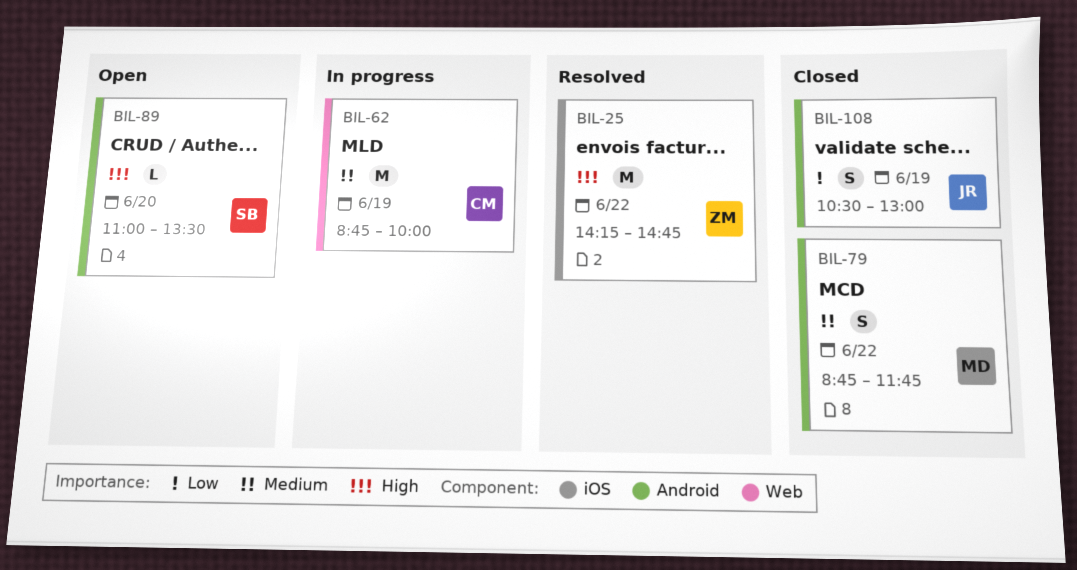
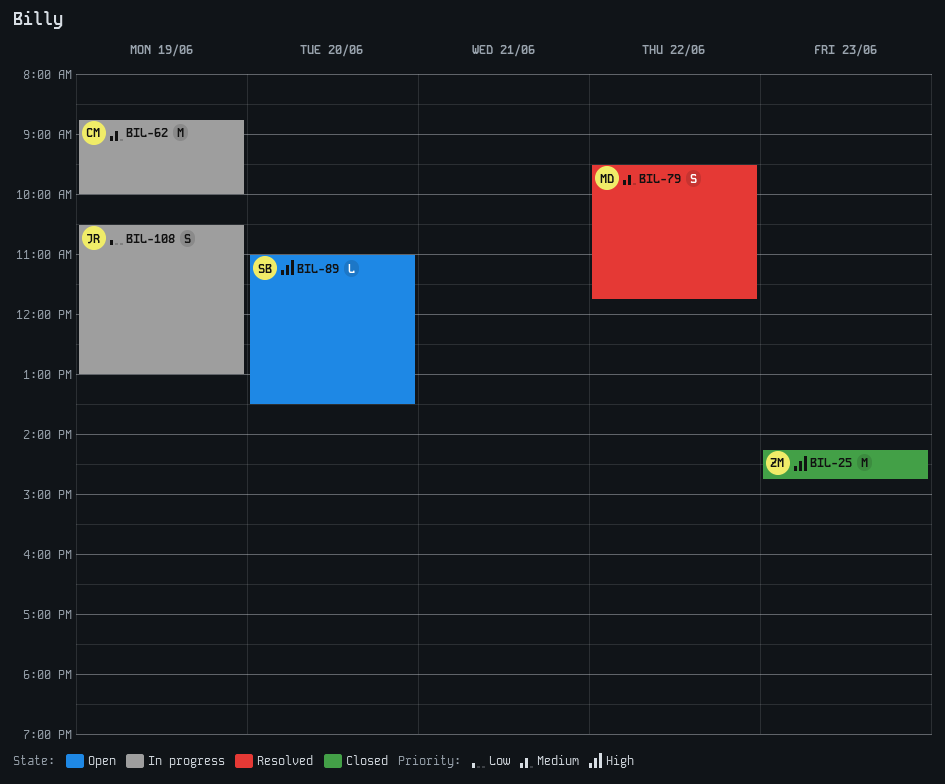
BIL-25, status: Resolved -> Closed
BIL-25, day: Jun 22 -> Jun 23
BIL-79, status: Closed -> Resolved
BIL-79, begins: 08:45 -> 09:30
BIL-108, status: Closed -> In progress

